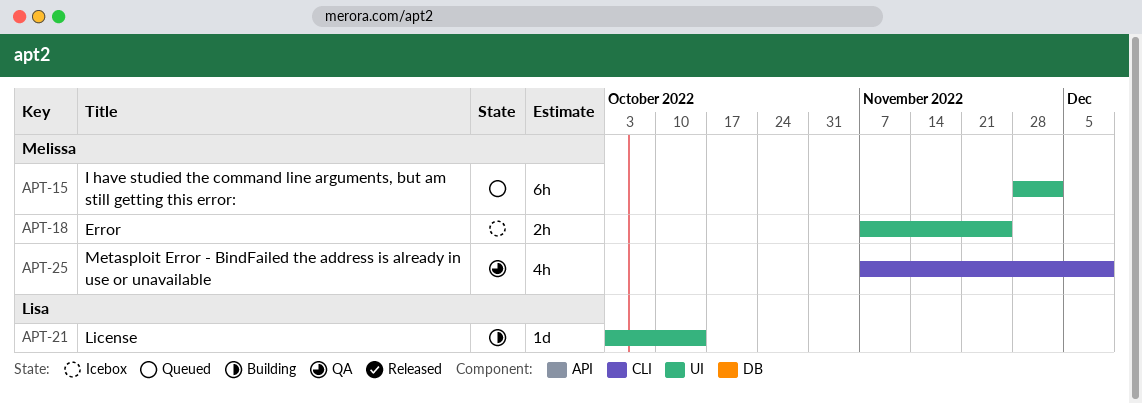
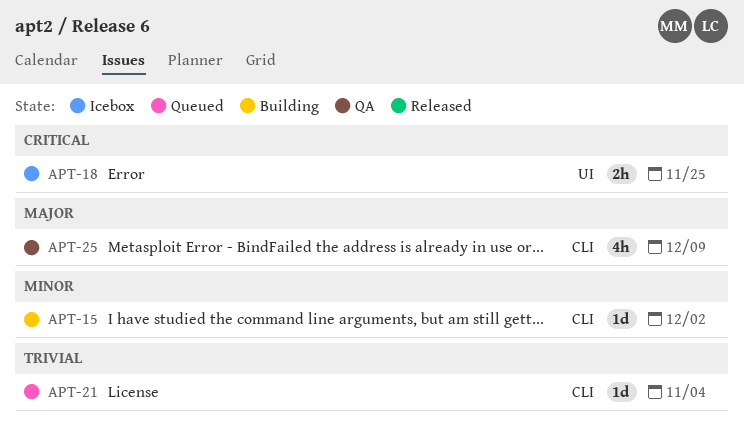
APT-15, status: Queued -> Building
APT-15, label: UI -> CLI
APT-15, estimate: 6h -> 1d
APT-21, status: Building -> Queued
APT-21, label: UI -> CLI
APT-21, due: Oct 14 -> Nov 4

